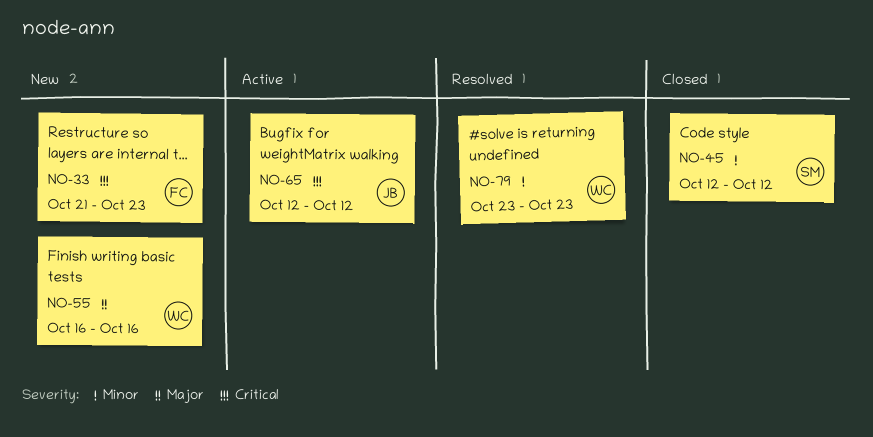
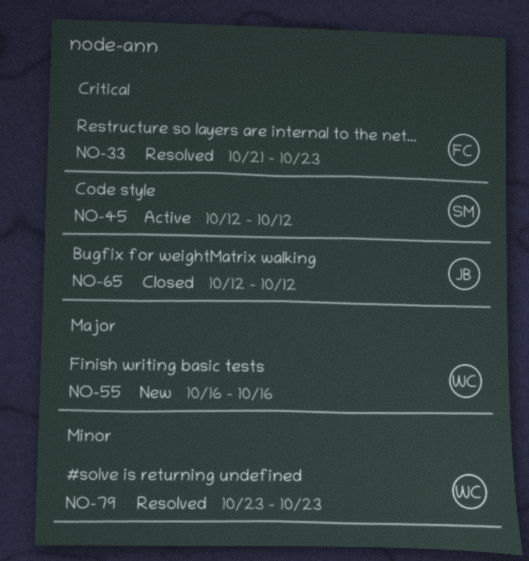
NO-33, status: New -> Resolved
NO-45, status: Closed -> Active
NO-45, priority: Minor -> Critical
NO-65, status: Active -> Closed

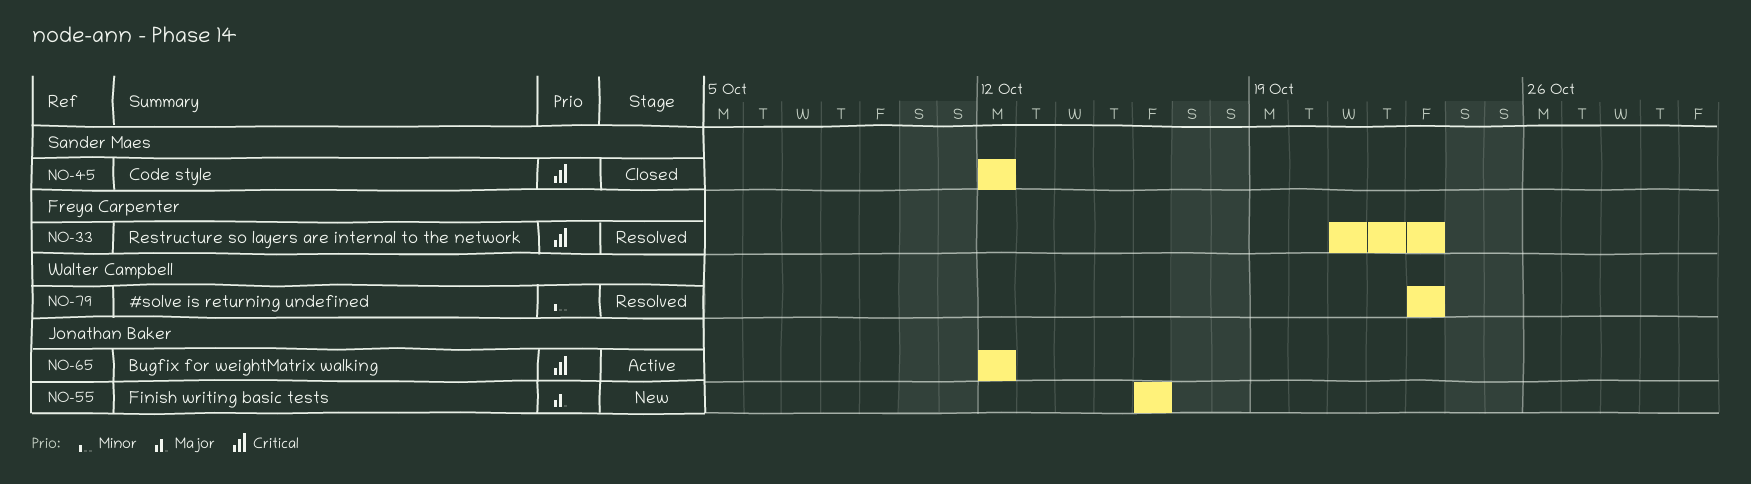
NO-45, status: Active -> Closed
NO-55, owner: Walter Campbell -> Jonathan Baker
NO-65, status: Closed -> Active

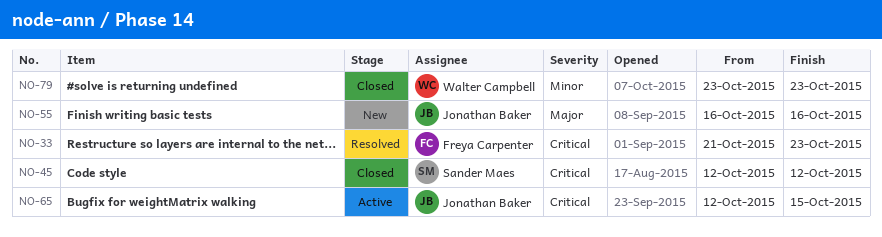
NO-65, due: Oct 12 -> Oct 15
NO-79, status: Resolved -> Closed

